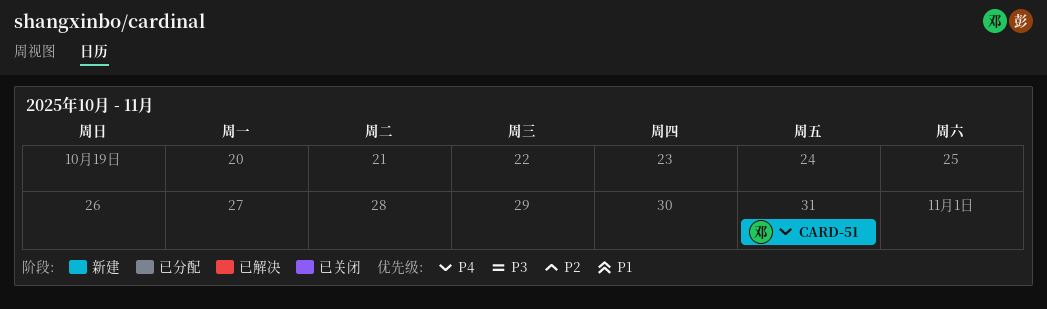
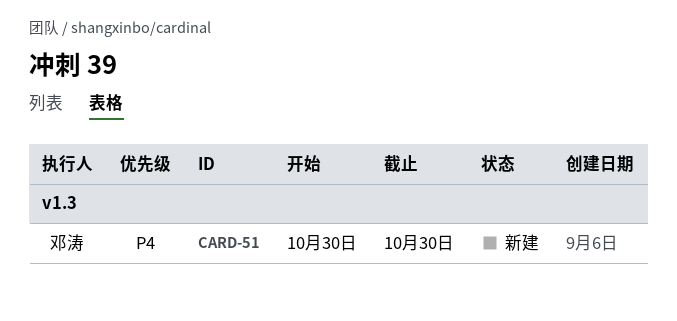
CARD-51, start: Oct 31 -> Oct 30
CARD-51, due: Oct 31 -> Oct 30

